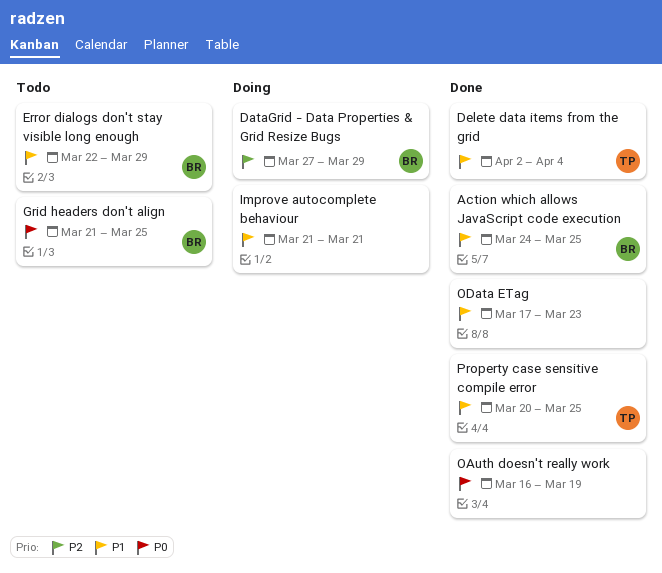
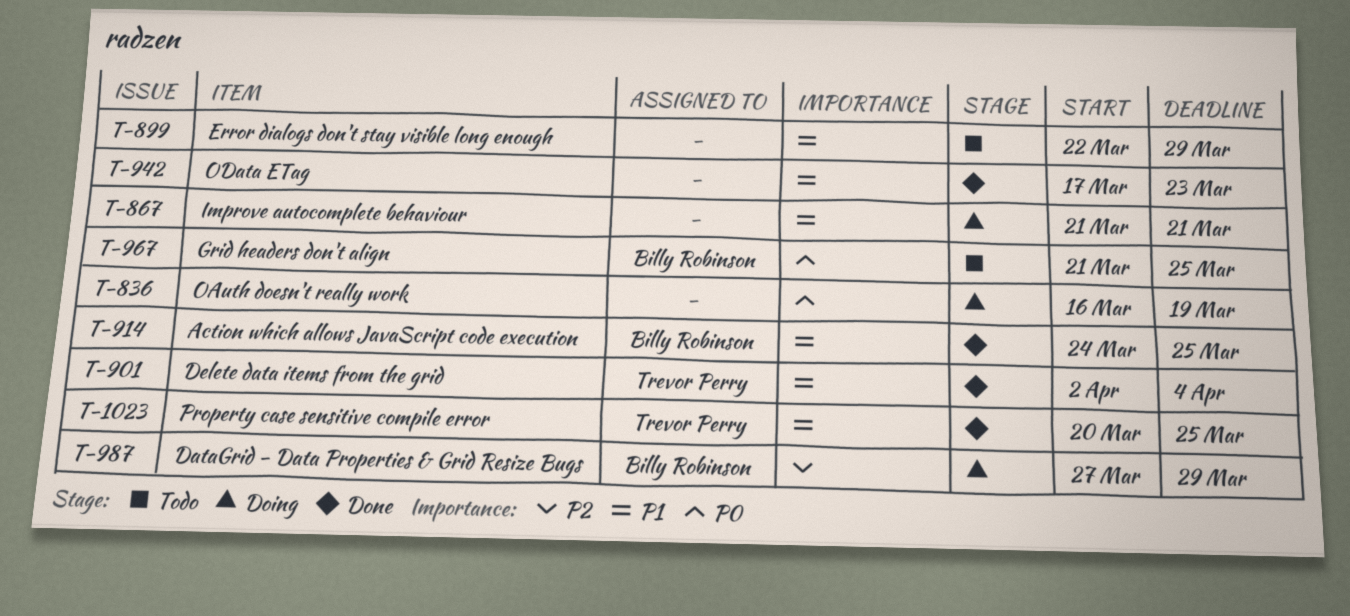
Error dialogs don't stay visible long enough, owner: Billy Robinson -> none
OAuth doesn't really work, status: Done -> Doing

